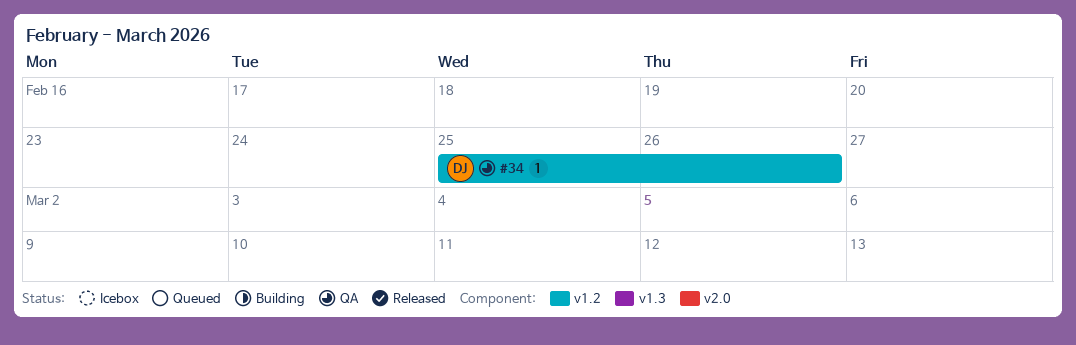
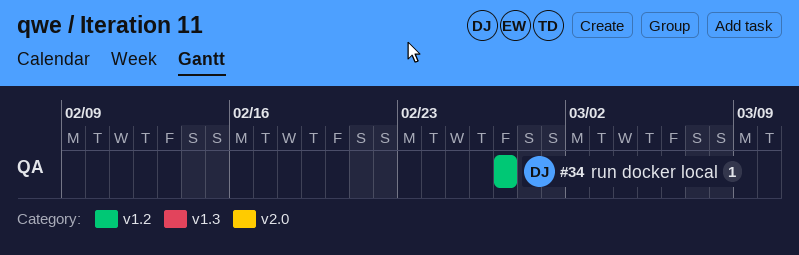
#34, start: Feb 25 -> Feb 27
#34, due: Feb 26 -> Feb 27

